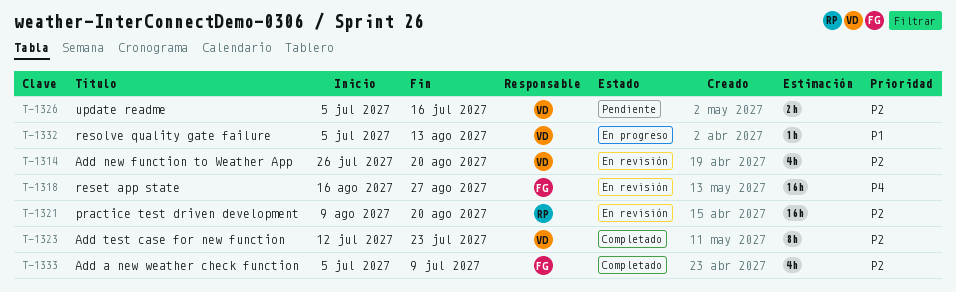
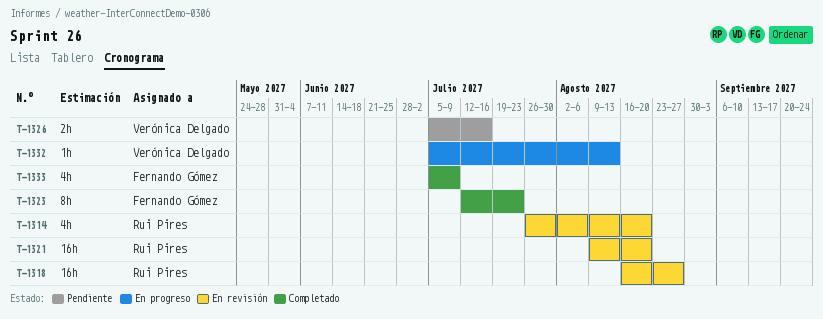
T-1314, owner: Verónica Delgado -> Rui Pires
T-1318, owner: Fernando Gómez -> Rui Pires
T-1323, owner: Verónica Delgado -> Fernando Gómez

